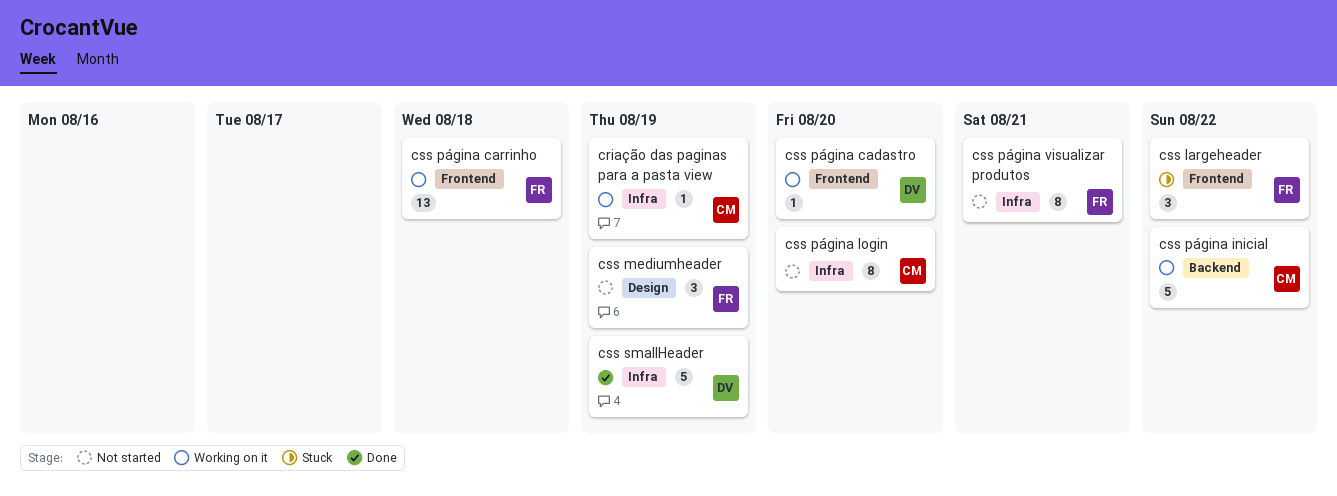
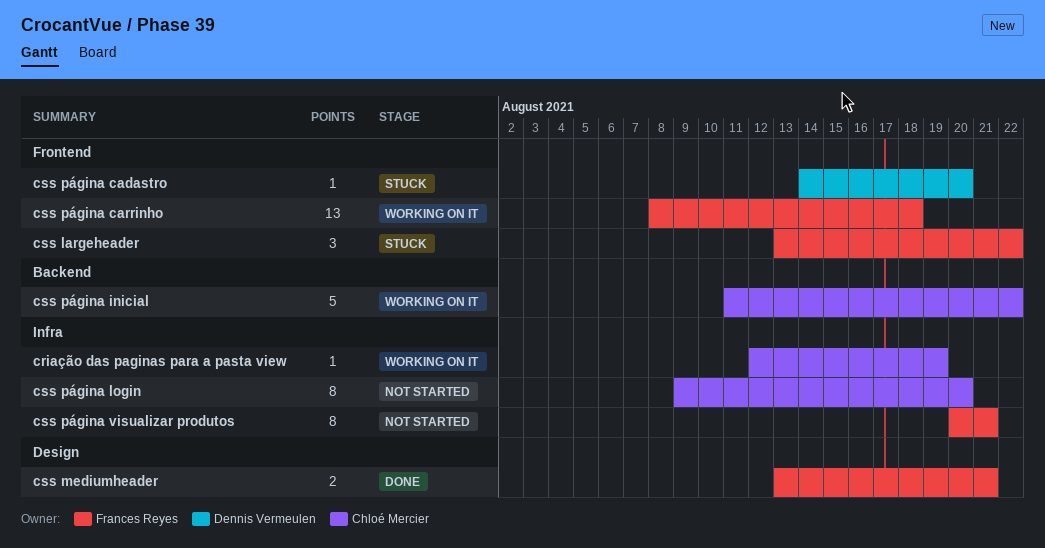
css mediumheader, status: Not started -> Done
css mediumheader, estimate: 3 -> 2
css mediumheader, due: Aug 19 -> Aug 21
css página cadastro, status: Working on it -> Stuck
css smallHeader: present -> none

